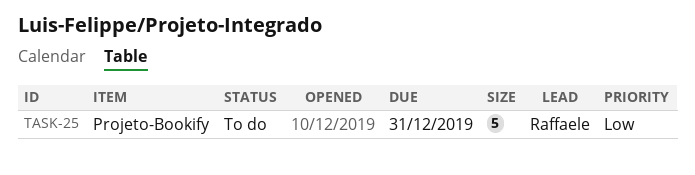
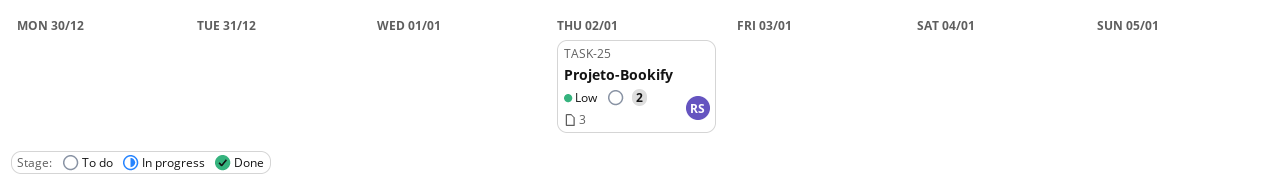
TASK-25, estimate: 5 -> 2
TASK-25, due: Dec 31 -> Jan 2

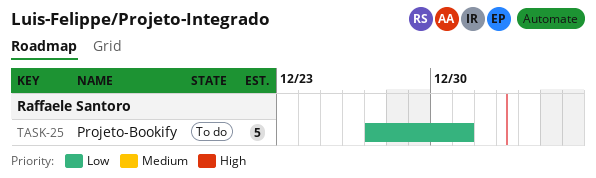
TASK-25, estimate: 2 -> 5
TASK-25, due: Jan 2 -> Dec 31

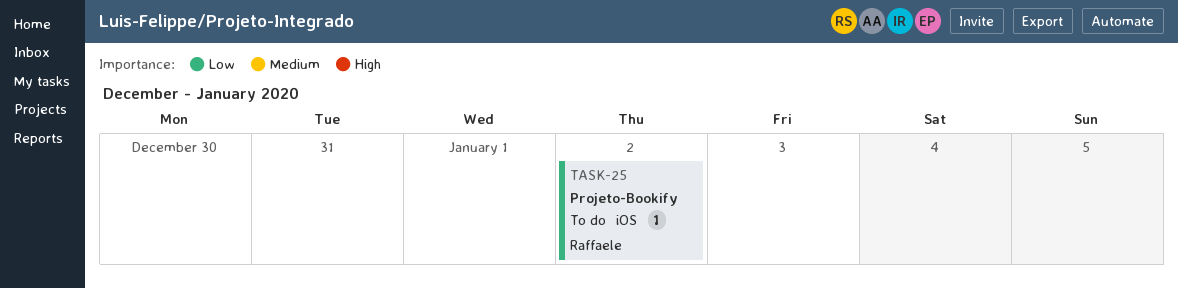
TASK-25, estimate: 5 -> 1
TASK-25, due: Dec 31 -> Jan 2

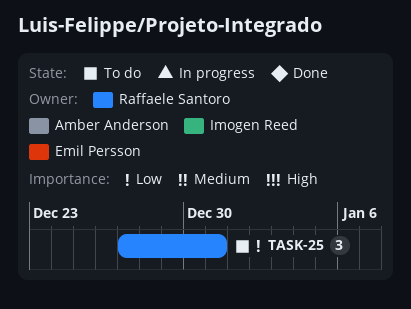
TASK-25, estimate: 1 -> 3
TASK-25, due: Jan 2 -> Dec 31

